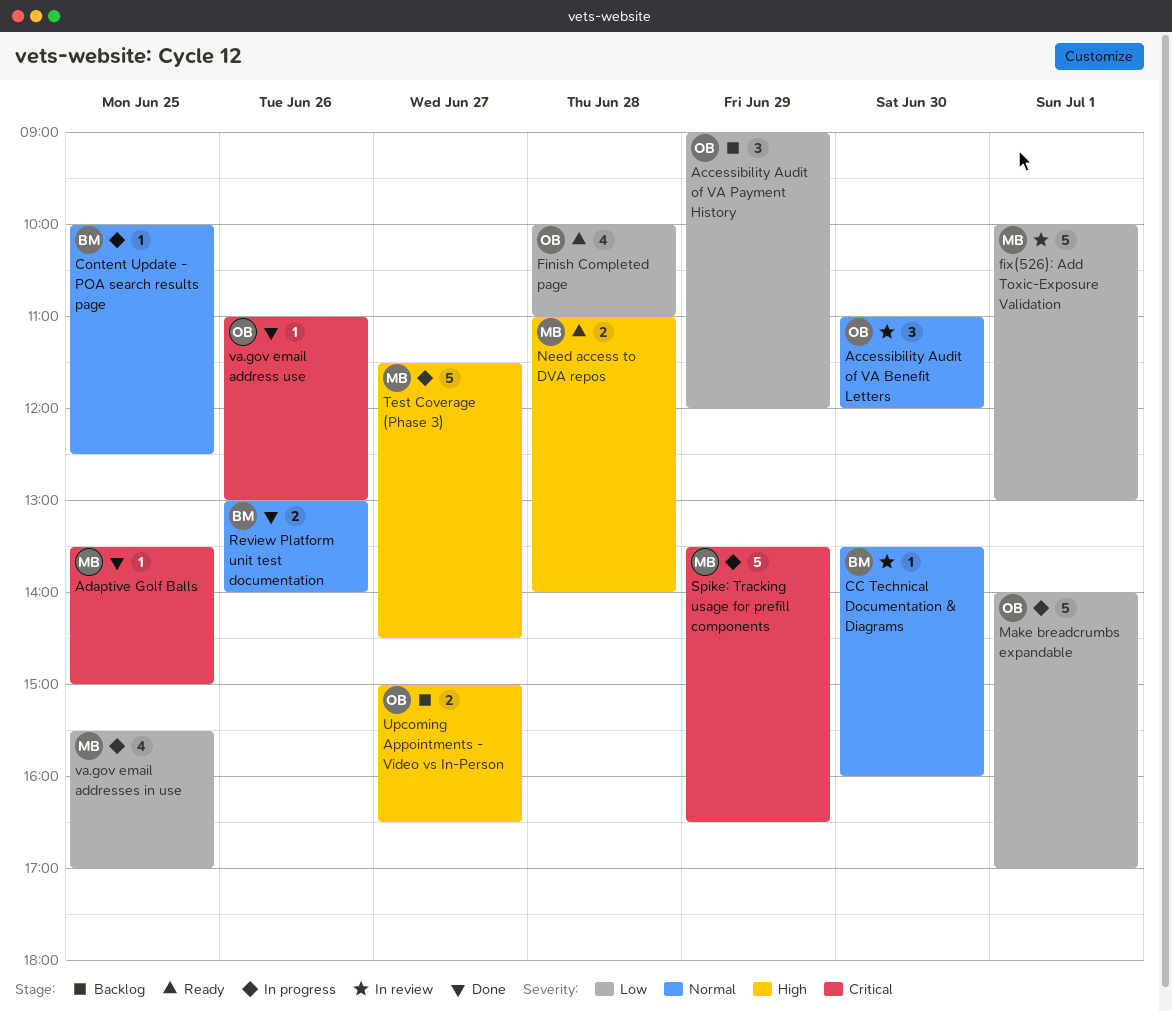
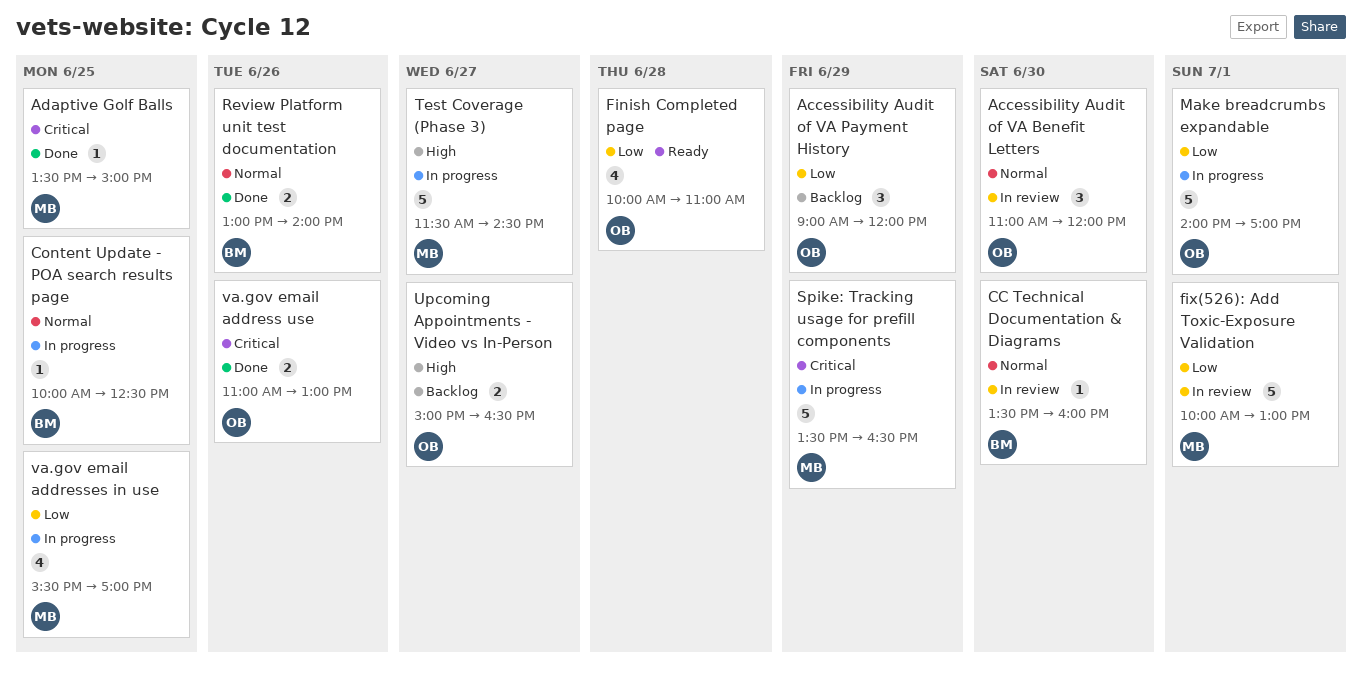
Need access to DVA repos: present -> none
va.gov email address use, estimate: 1 -> 2

